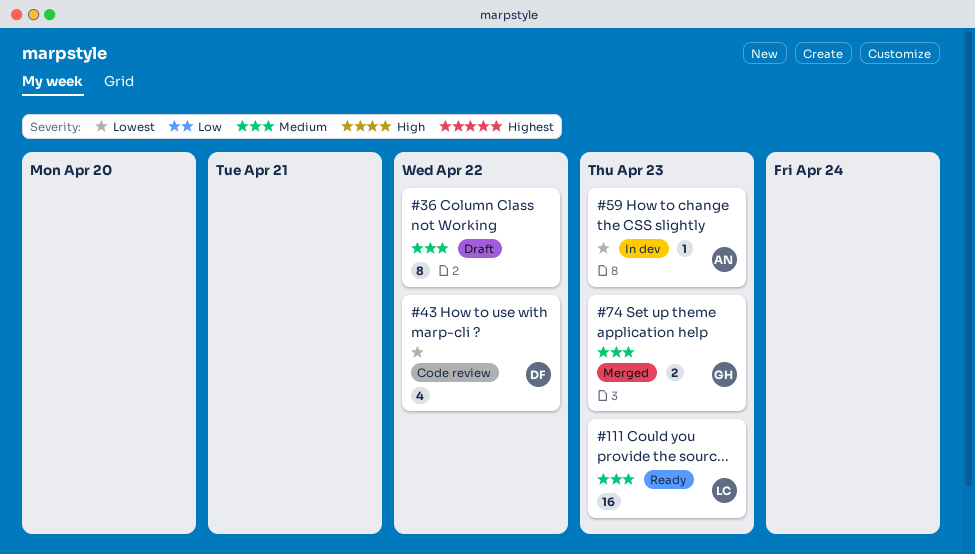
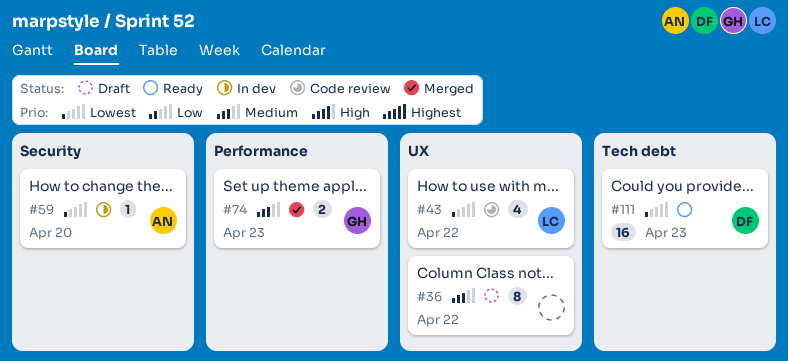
#43, owner: DF -> LC
#59, due: Apr 23 -> Apr 20
#111, owner: LC -> DF
#111, priority: Medium -> Lowest

